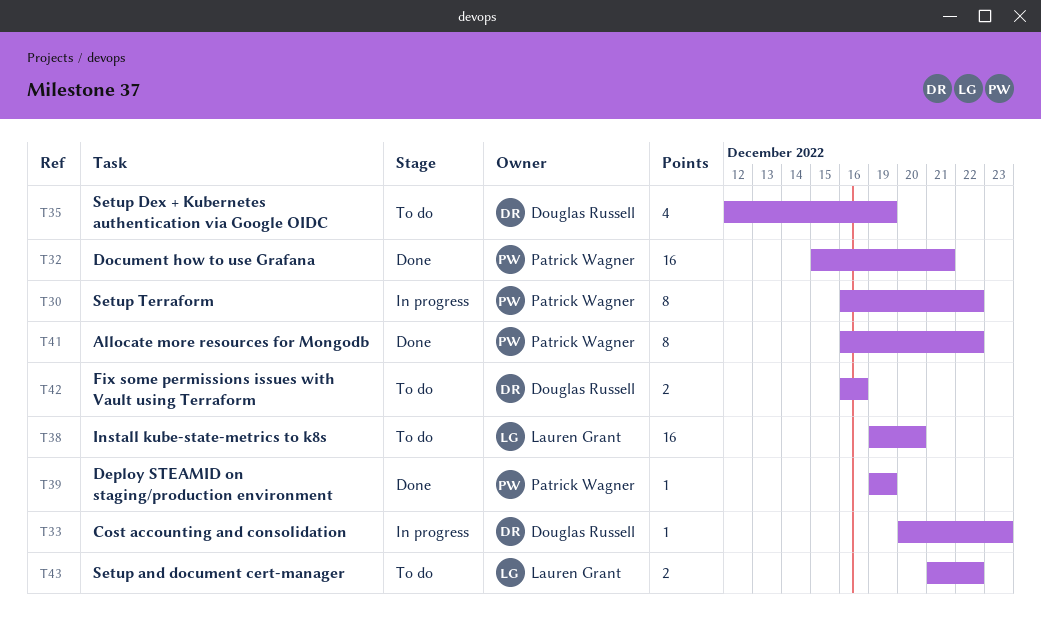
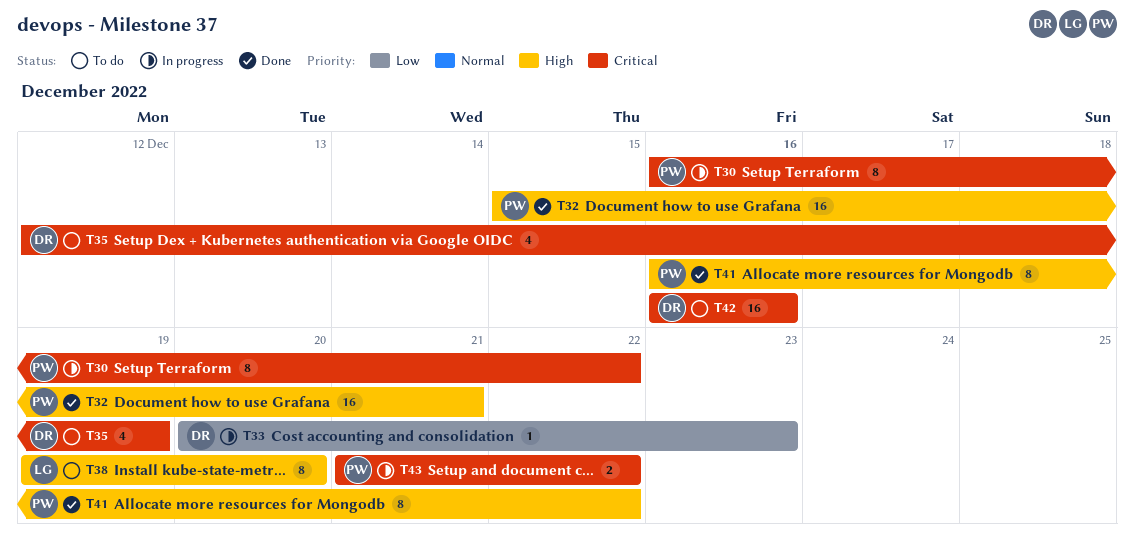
T38, estimate: 16 -> 8
T39: present -> none
T42, estimate: 2 -> 16
T43, status: To do -> In progress
T43, owner: Lauren Grant -> Patrick Wagner

